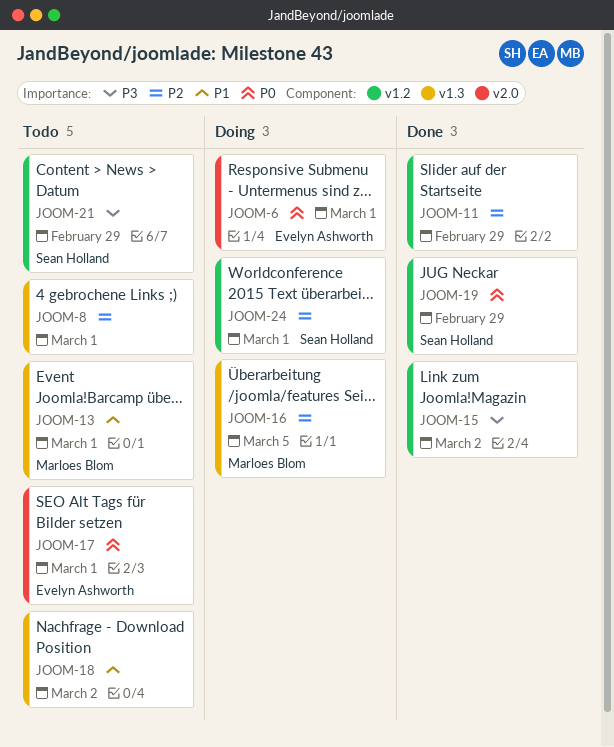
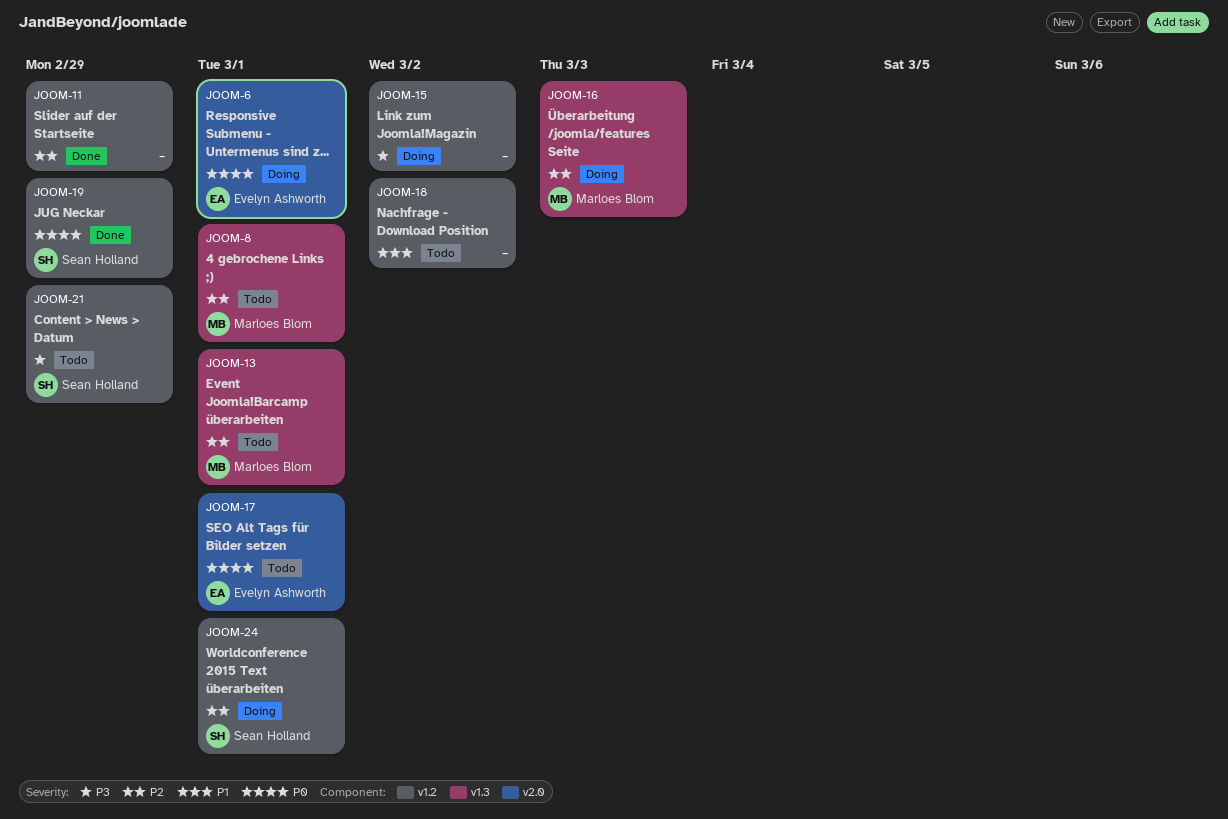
JOOM-8, owner: none -> Marloes Blom
JOOM-13, priority: P1 -> P2
JOOM-15, status: Done -> Doing
JOOM-16, due: Mar 5 -> Mar 3
JOOM-18, label: v1.3 -> v1.2

